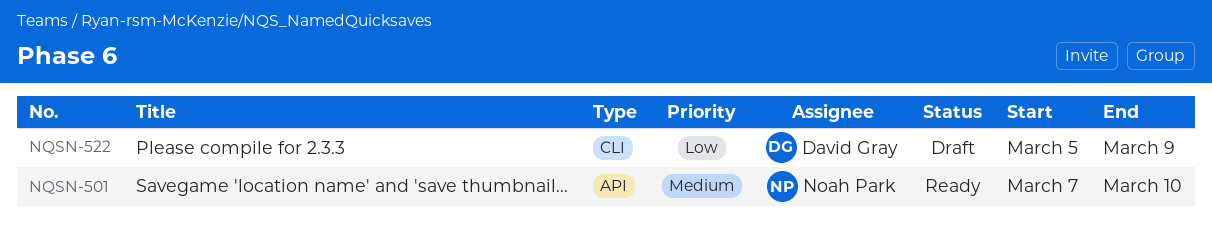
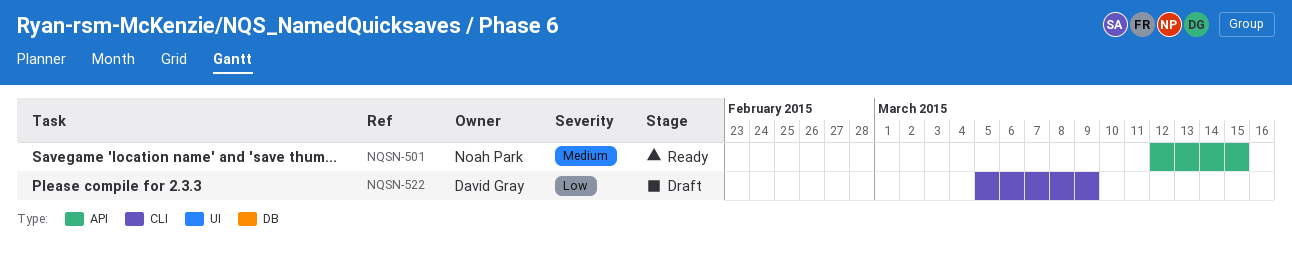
NQSN-501, start: Mar 7 -> Mar 12
NQSN-501, due: Mar 10 -> Mar 15

